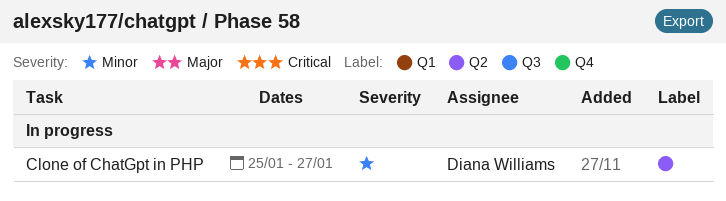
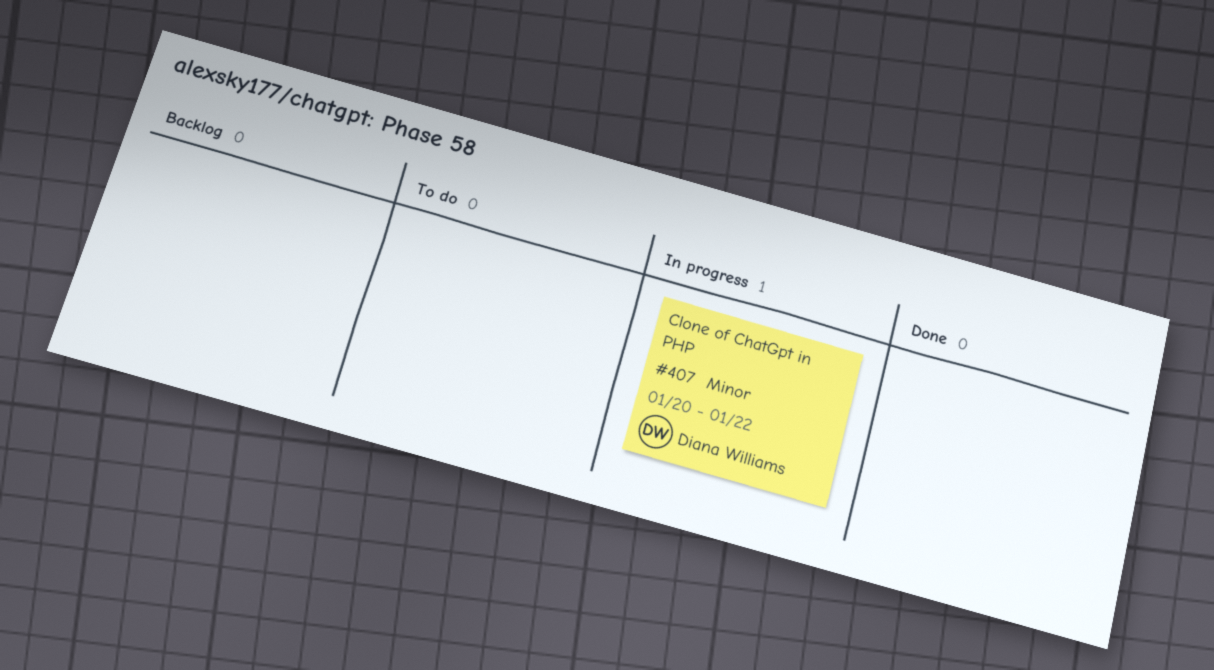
Clone of ChatGpt in PHP, start: Jan 25 -> Jan 20
Clone of ChatGpt in PHP, due: Jan 27 -> Jan 22

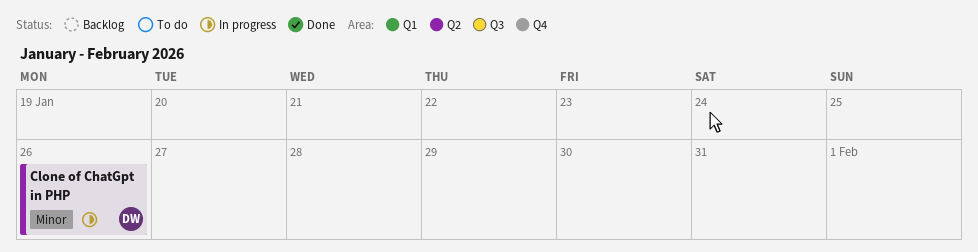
Clone of ChatGpt in PHP, due: Jan 22 -> Jan 26

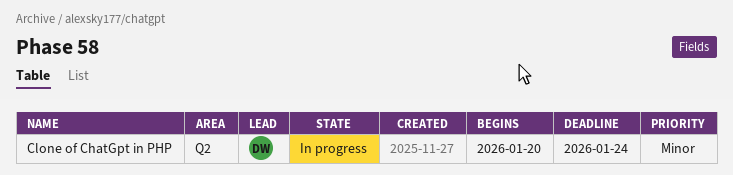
Clone of ChatGpt in PHP, due: Jan 26 -> Jan 24

